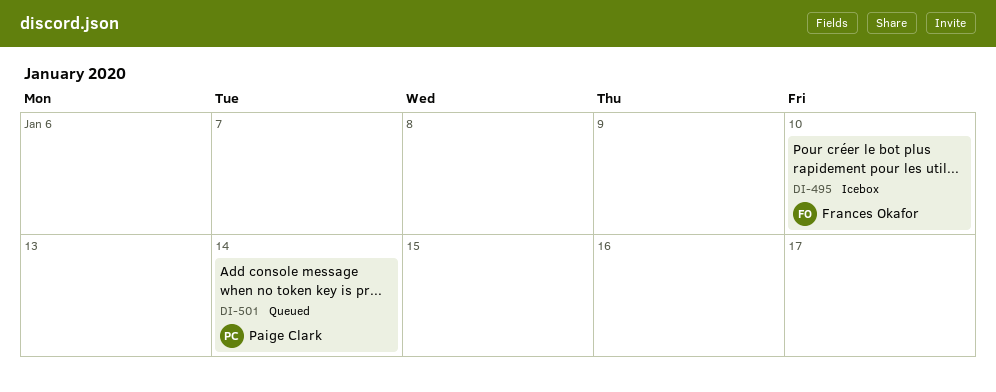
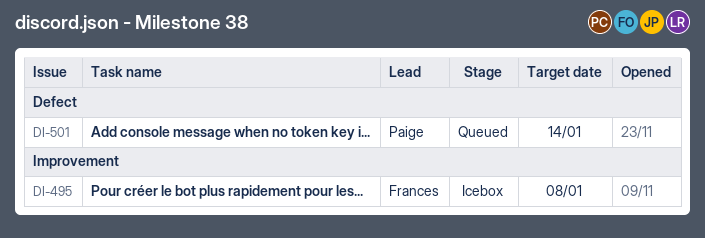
DI-495, due: Jan 10 -> Jan 8

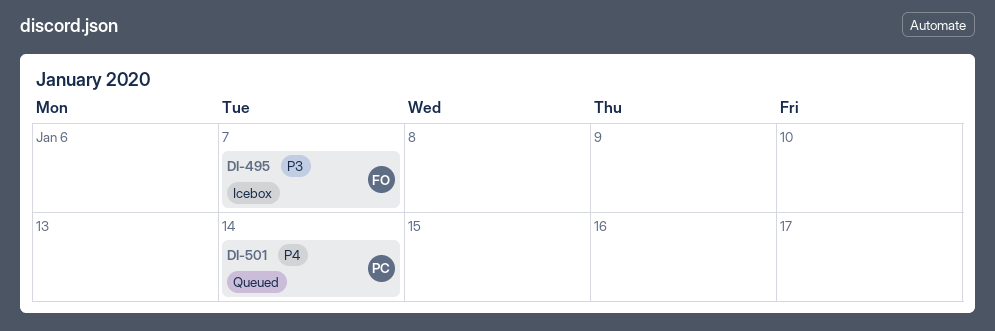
DI-495, due: Jan 8 -> Jan 7

